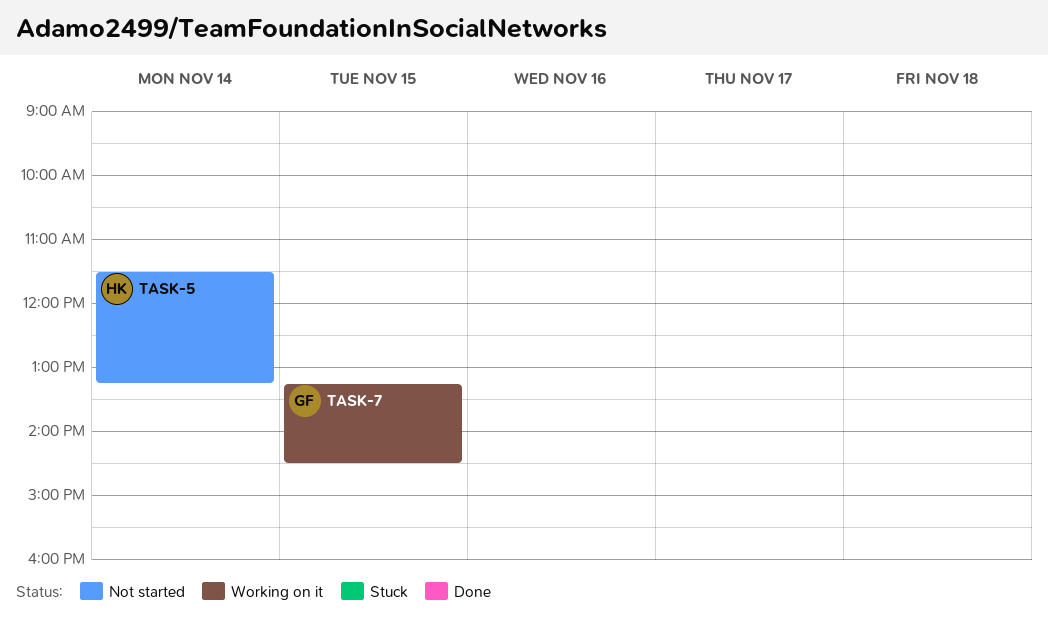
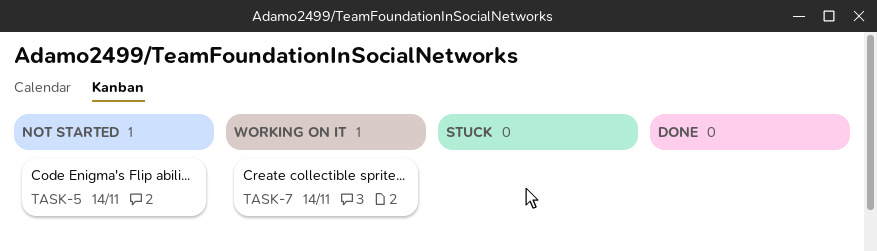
TASK-7, day: Nov 15 -> Nov 14

